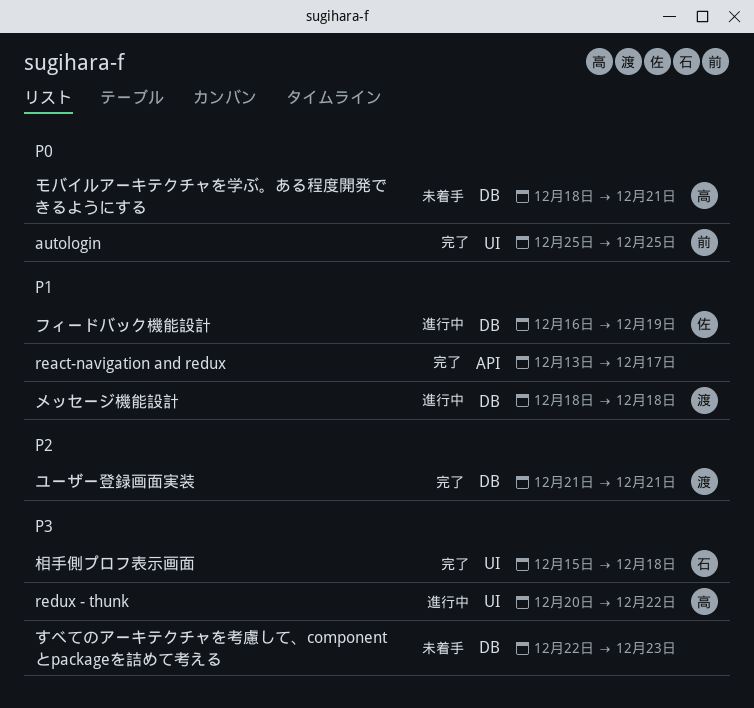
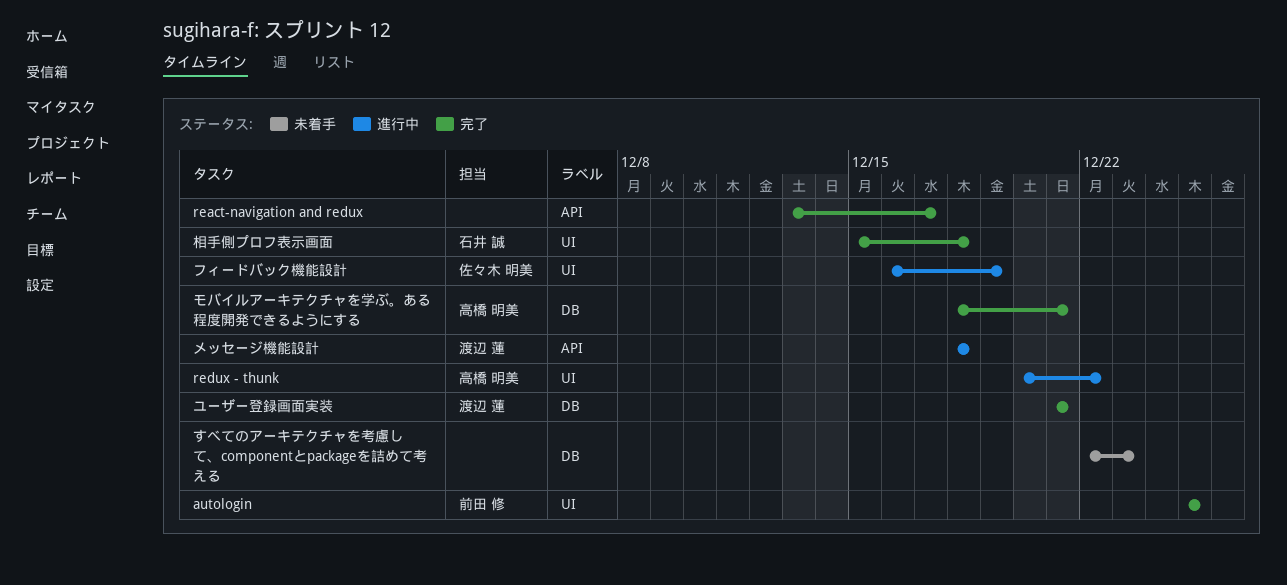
フィードバック機能設計, label: DB -> UI
メッセージ機能設計, label: DB -> API
モバイルアーキテクチャを学ぶ。ある程度開発できるようにする, status: 未着手 -> 完了

